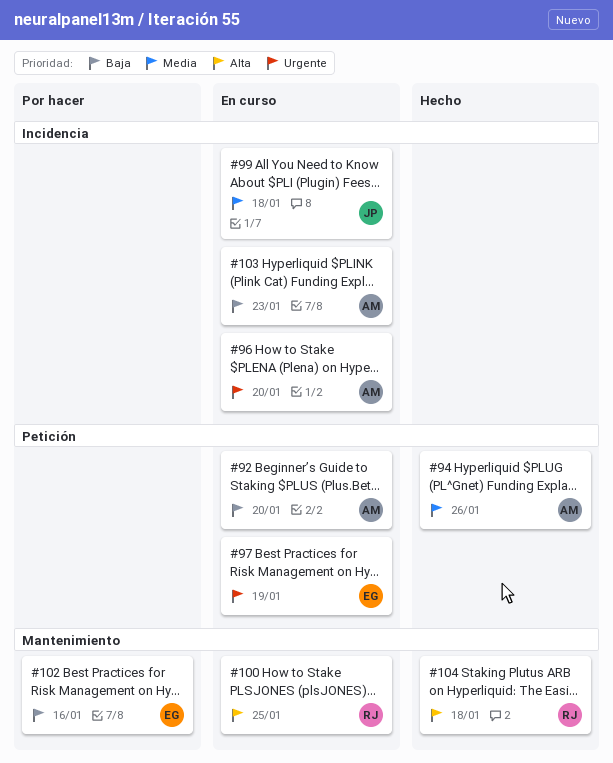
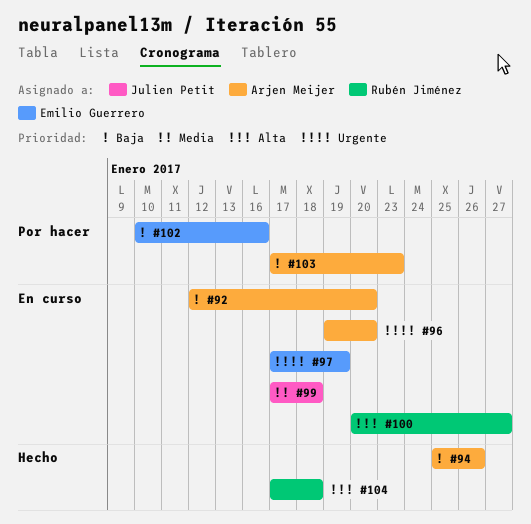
#94, priority: Media -> Baja
#100, due: Jan 25 -> Jan 27
#103, status: En curso -> Por hacer

